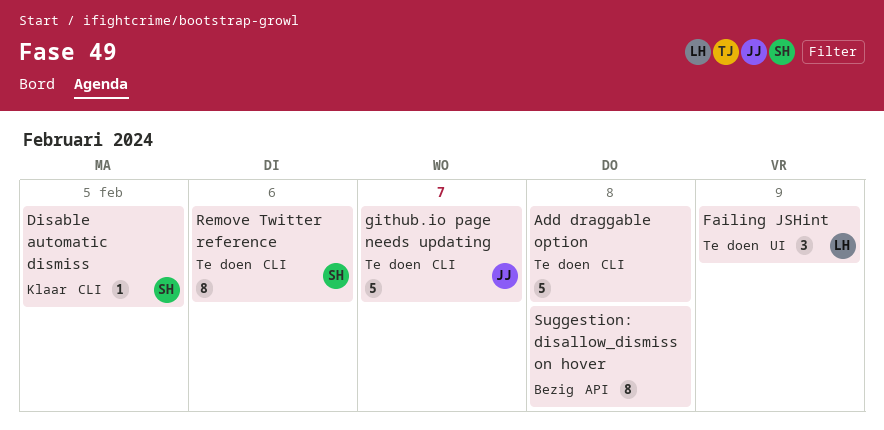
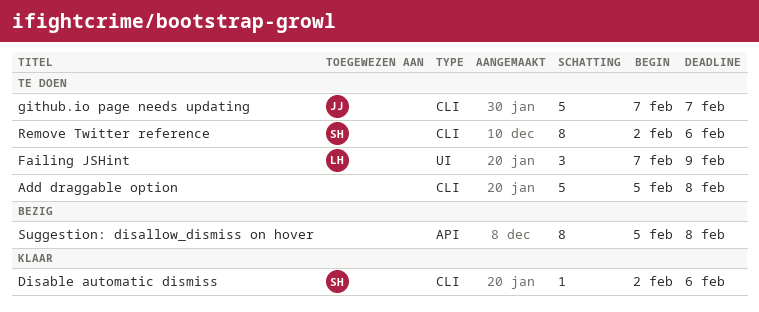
Disable automatic dismiss, due: Feb 5 -> Feb 6

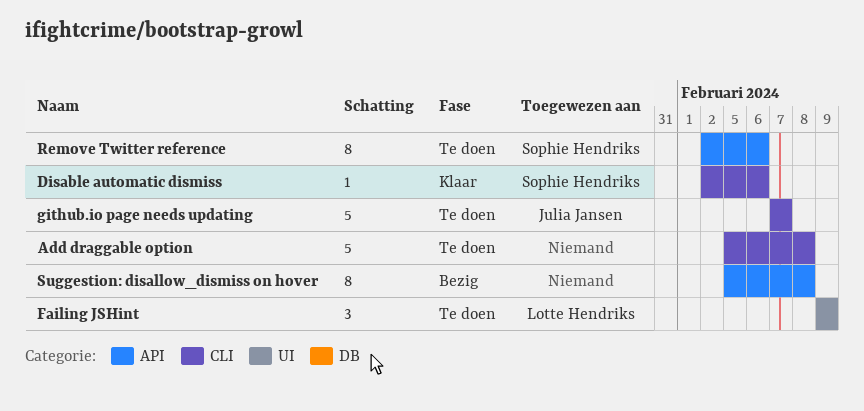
Failing JSHint, start: Feb 7 -> Feb 9
Remove Twitter reference, label: CLI -> API

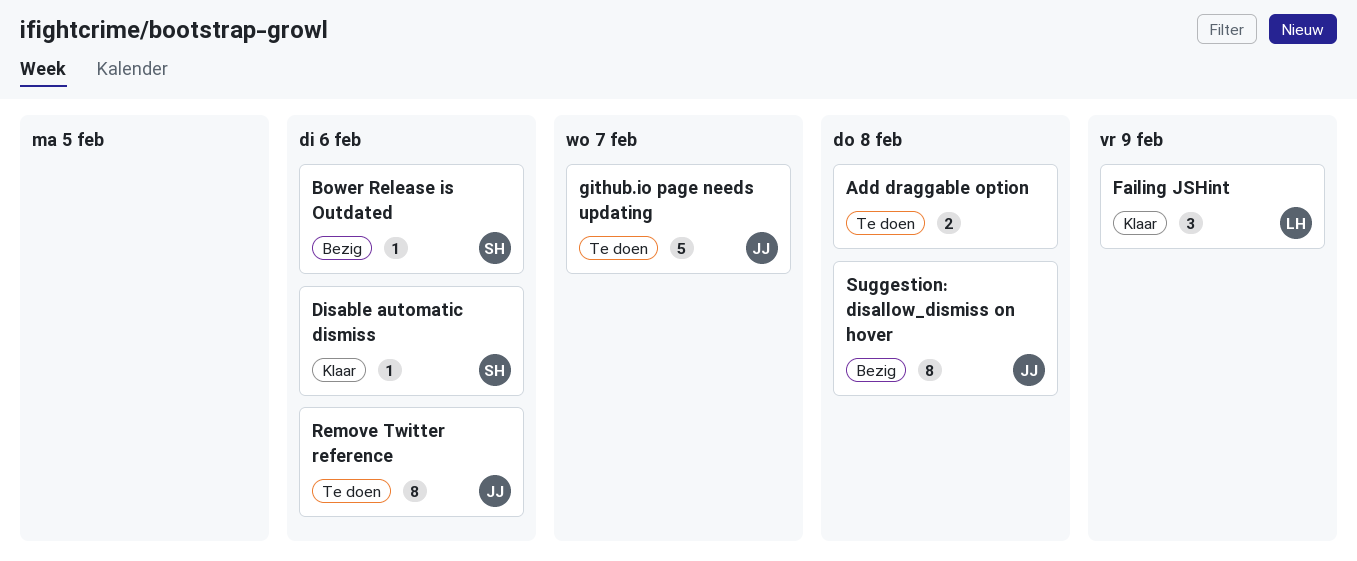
Add draggable option, estimate: 5 -> 2
Bower Release is Outdated: none -> present
Failing JSHint, status: Te doen -> Klaar
Remove Twitter reference, owner: Sophie Hendriks -> Julia Jansen
Suggestion: disallow_dismiss on hover, owner: none -> Julia Jansen

